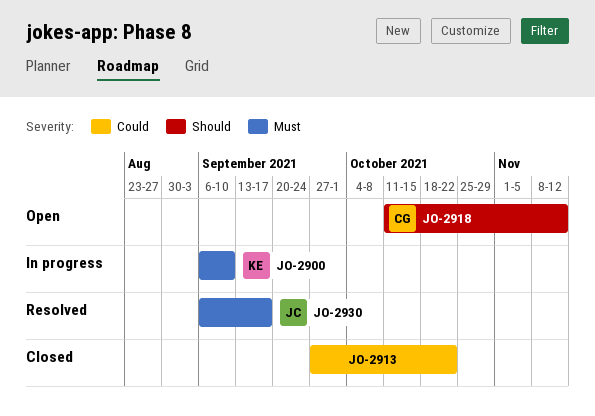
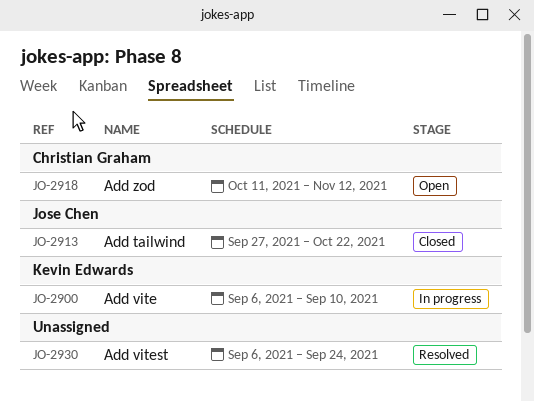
JO-2913, owner: none -> Jose Chen
JO-2930, owner: Jose Chen -> none
JO-2930, due: Sep 17 -> Sep 24

